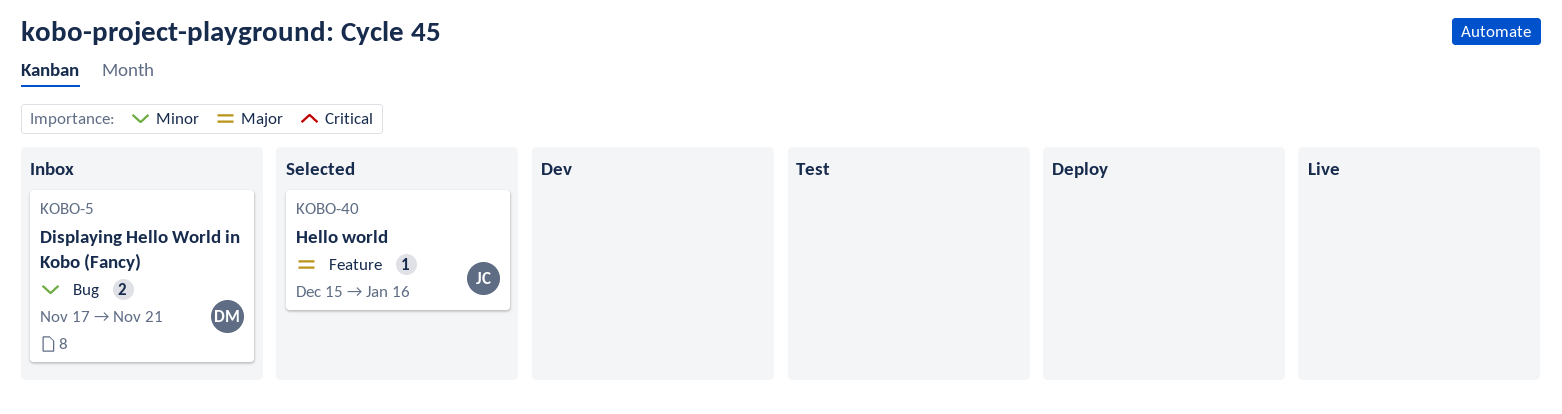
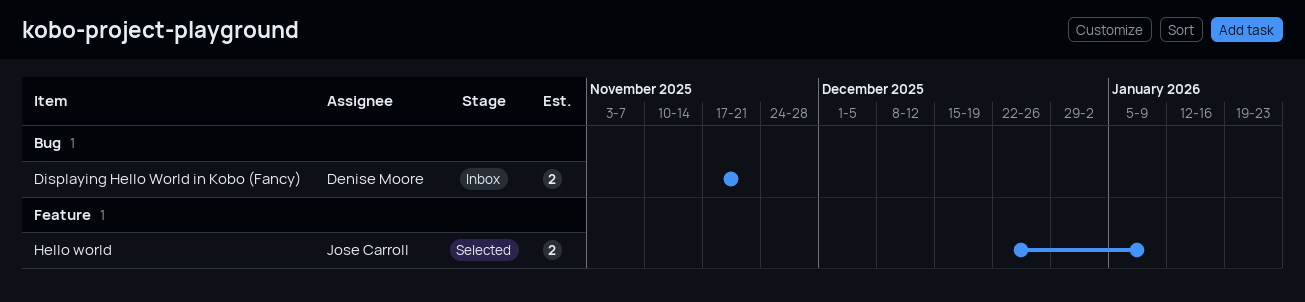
Hello world, estimate: 1 -> 2
Hello world, start: Dec 15 -> Dec 22
Hello world, due: Jan 16 -> Jan 9

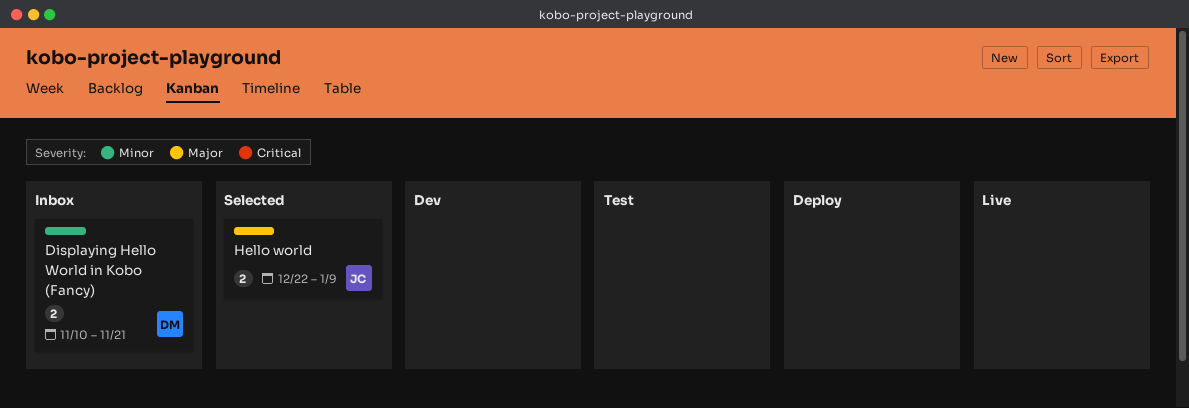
Displaying Hello World in Kobo (Fancy), start: Nov 17 -> Nov 10

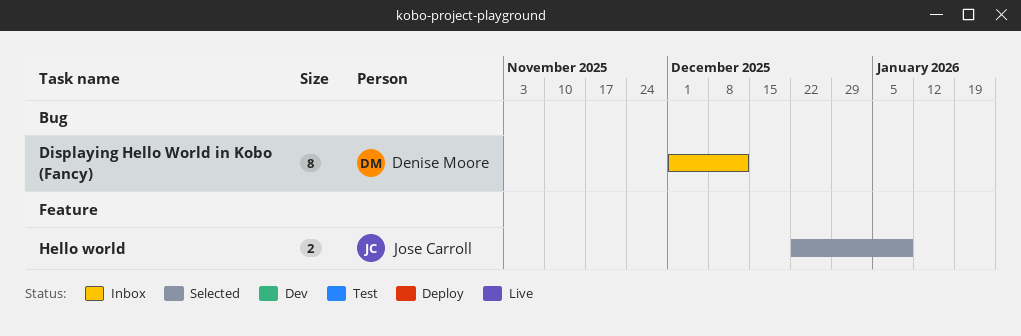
Displaying Hello World in Kobo (Fancy), estimate: 2 -> 8
Displaying Hello World in Kobo (Fancy), start: Nov 10 -> Dec 1
Displaying Hello World in Kobo (Fancy), due: Nov 21 -> Dec 12

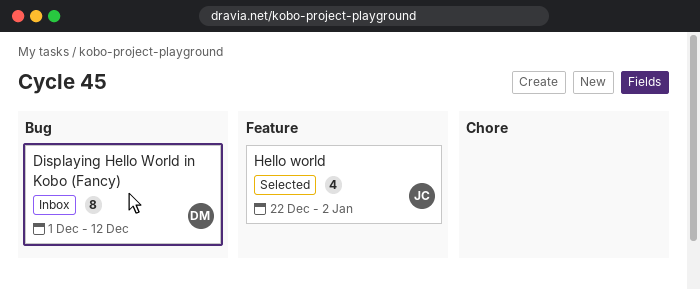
Hello world, estimate: 2 -> 4
Hello world, due: Jan 9 -> Jan 2

